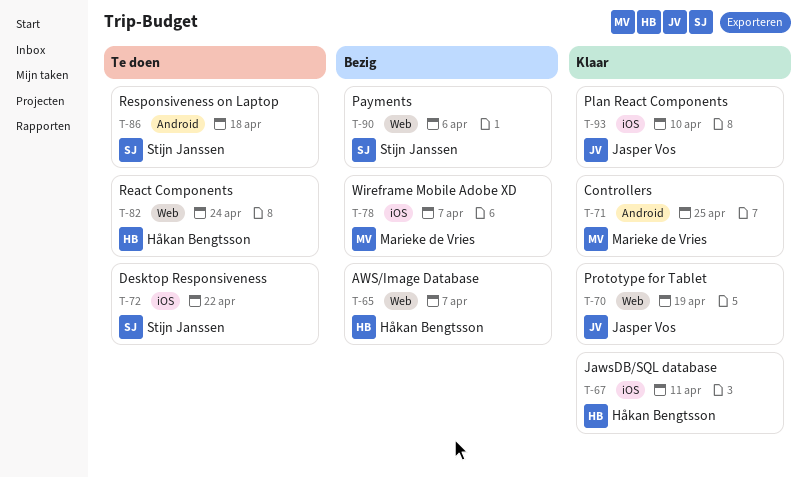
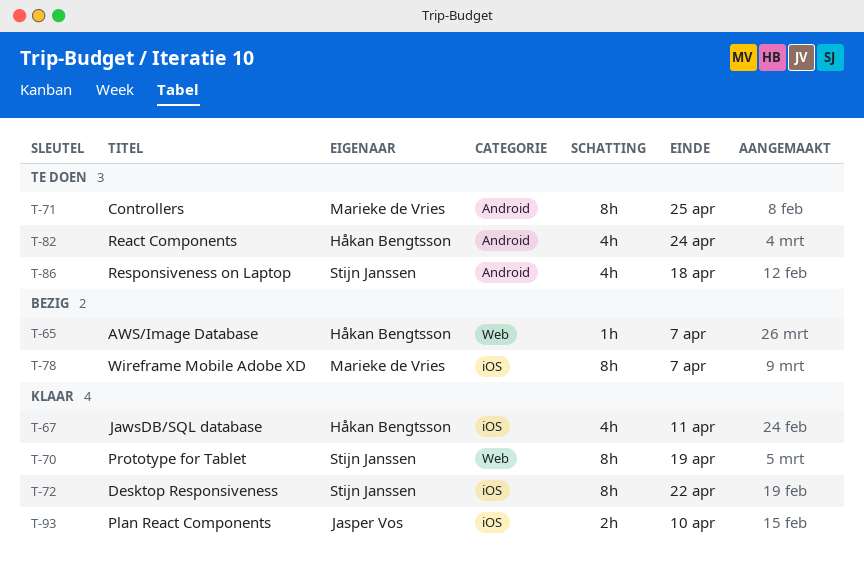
T-70, owner: Jasper Vos -> Stijn Janssen
T-71, status: Klaar -> Te doen
T-72, status: Te doen -> Klaar
T-82, label: Web -> Android
T-90: present -> none

